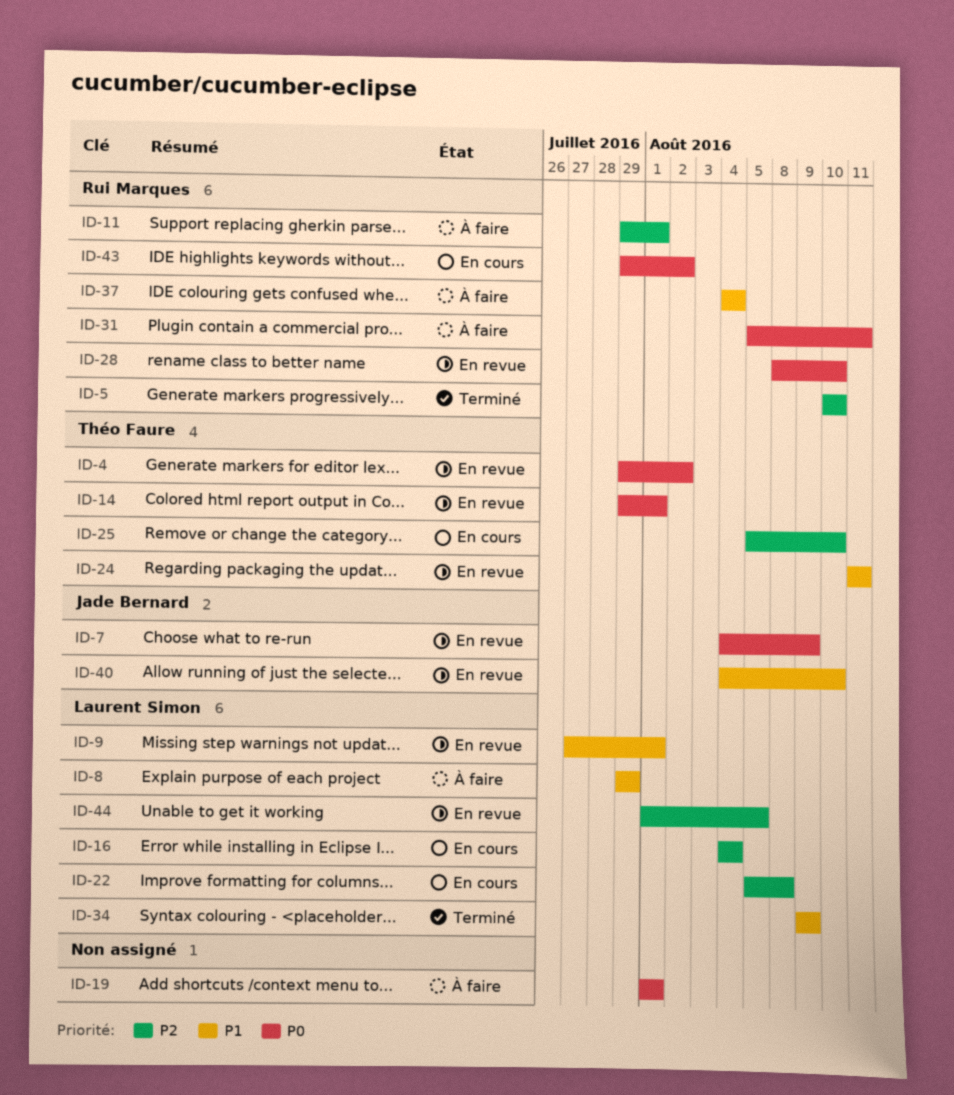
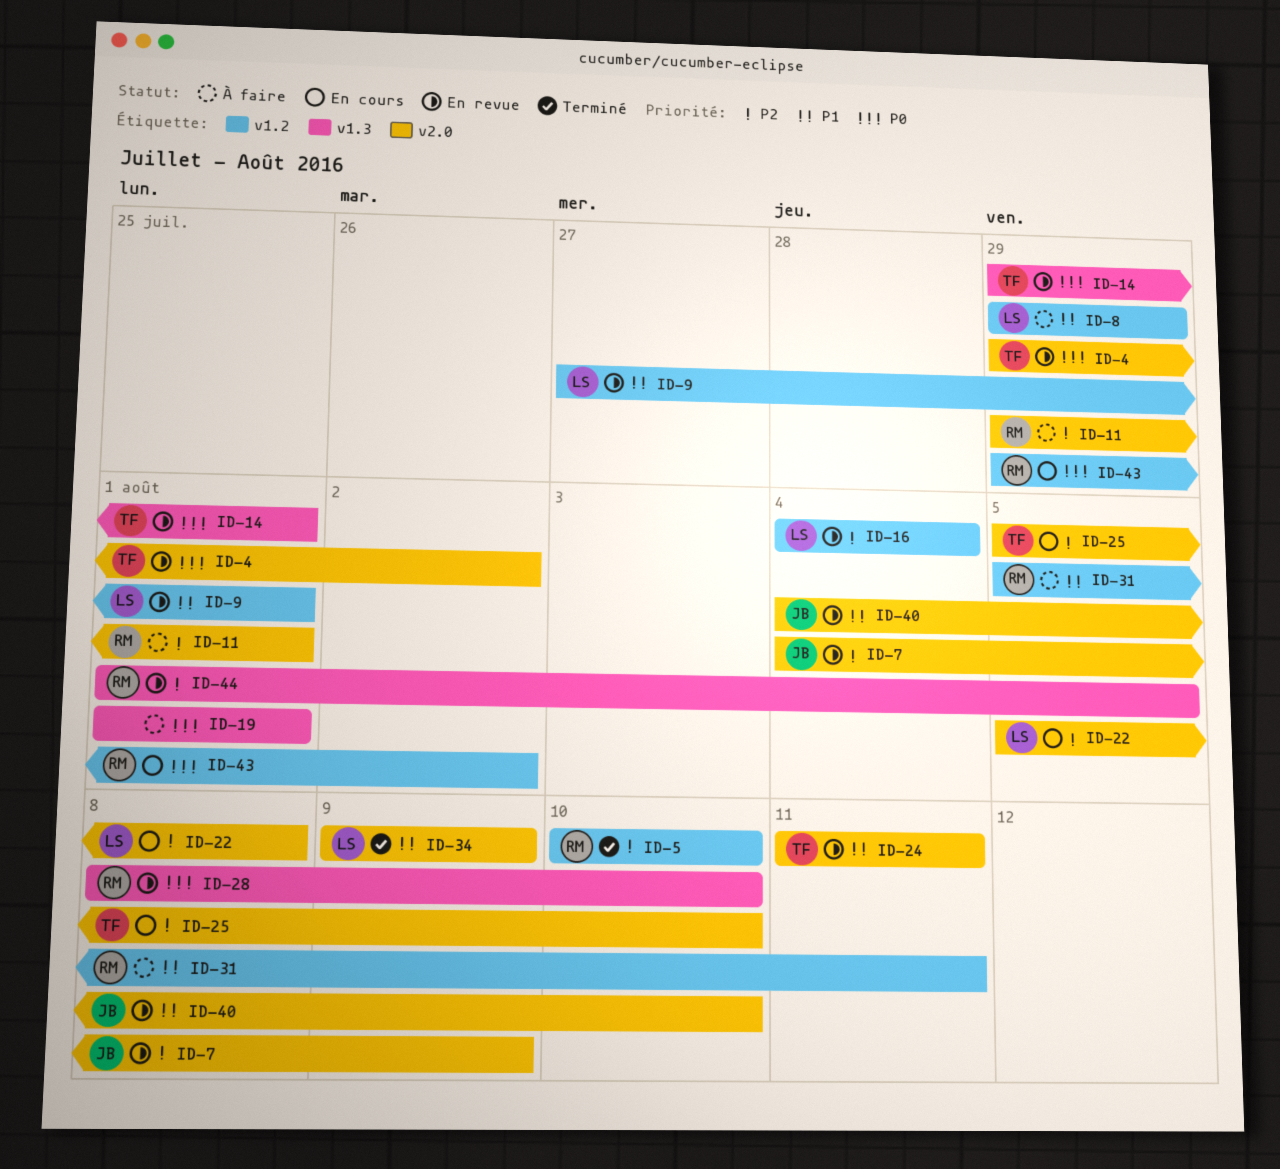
ID-7, priority: P0 -> P2
ID-16, status: En cours -> En revue
ID-31, priority: P0 -> P1
ID-37: present -> none
ID-44, owner: Laurent Simon -> Rui Marques

